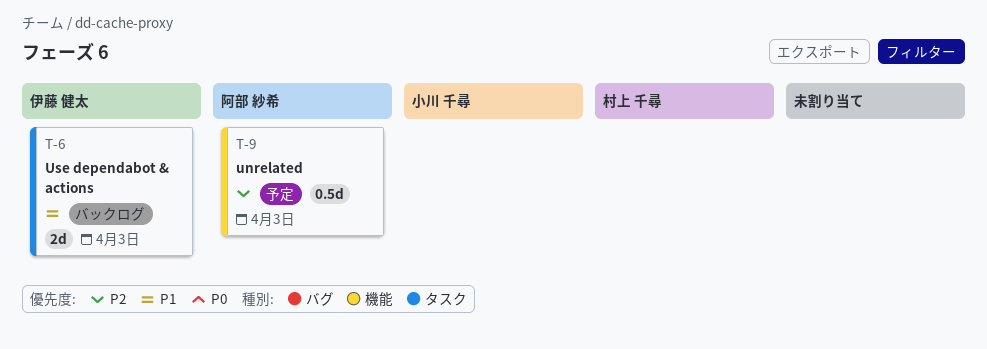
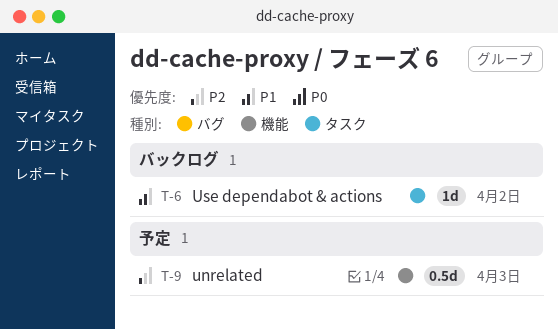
T-6, estimate: 2d -> 1d
T-6, due: Apr 3 -> Apr 2

